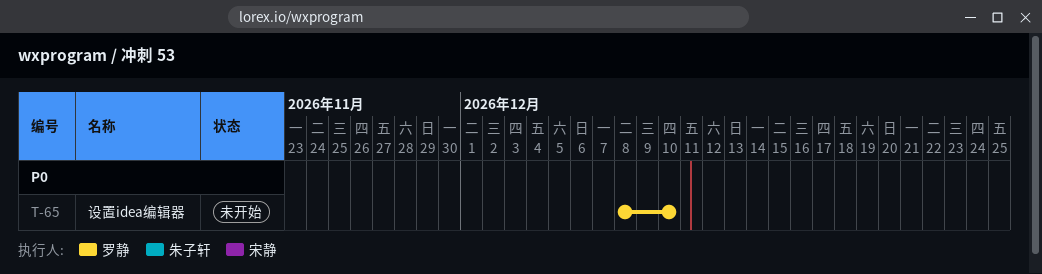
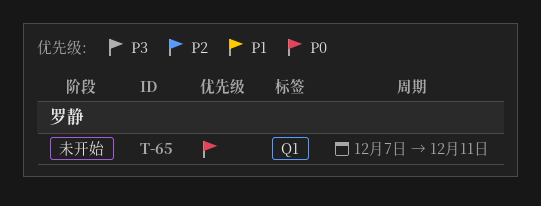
T-65, start: Dec 8 -> Dec 7
T-65, due: Dec 10 -> Dec 11

